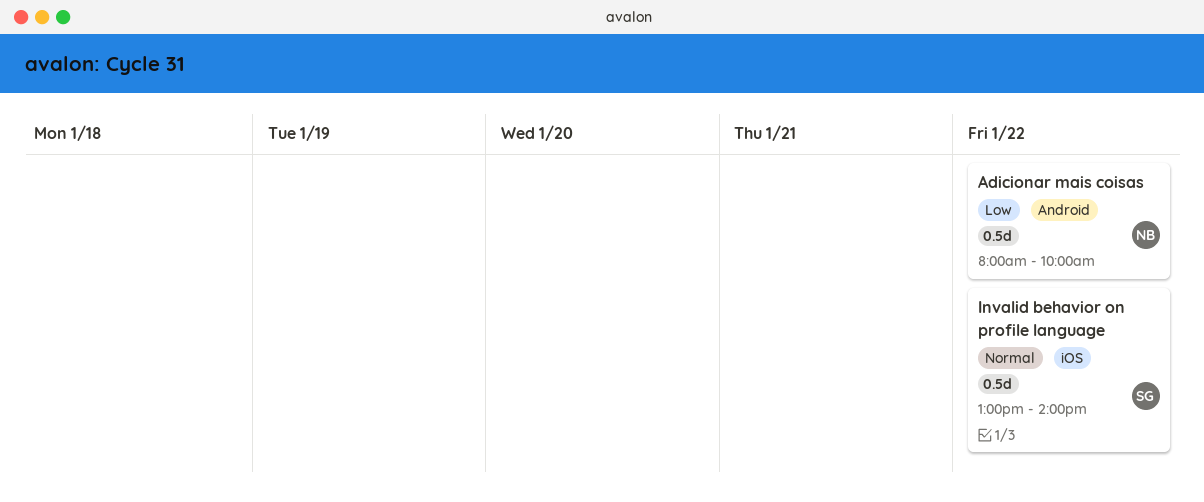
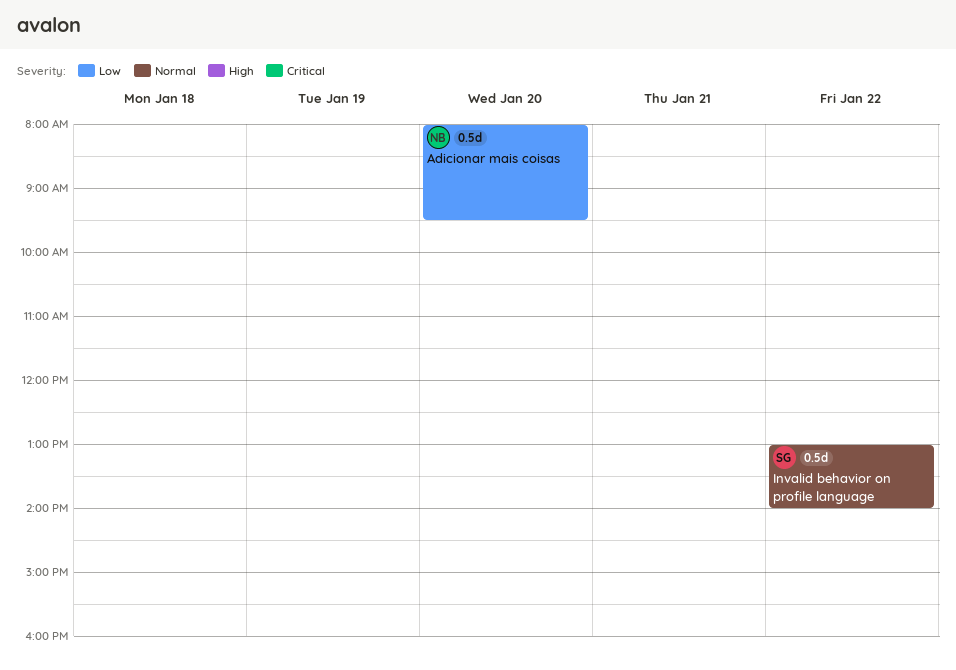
Adicionar mais coisas, day: Jan 22 -> Jan 20
Adicionar mais coisas, ends: 10:00 -> 09:30

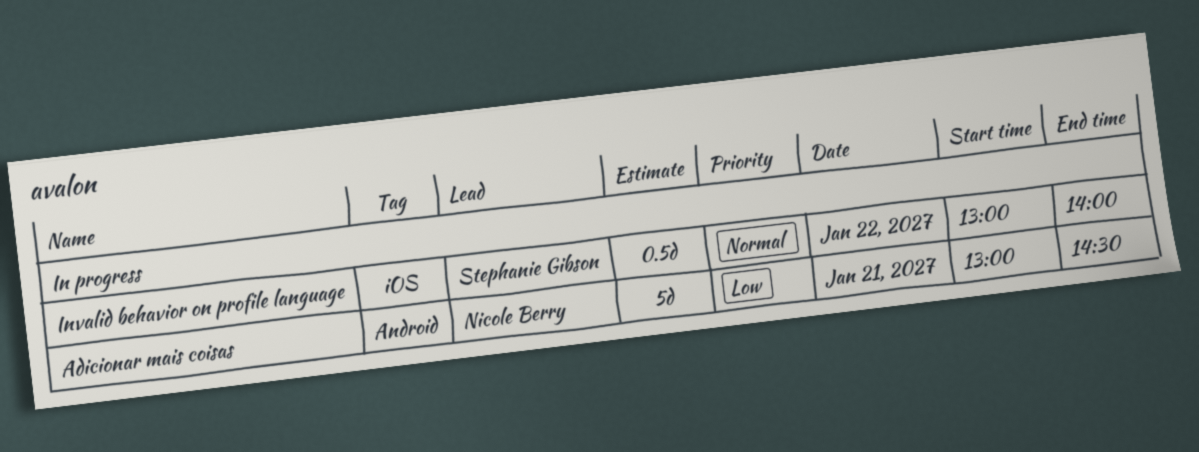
Adicionar mais coisas, estimate: 0.5d -> 5d
Adicionar mais coisas, day: Jan 20 -> Jan 21
Adicionar mais coisas, begins: 08:00 -> 13:00
Adicionar mais coisas, ends: 09:30 -> 14:30

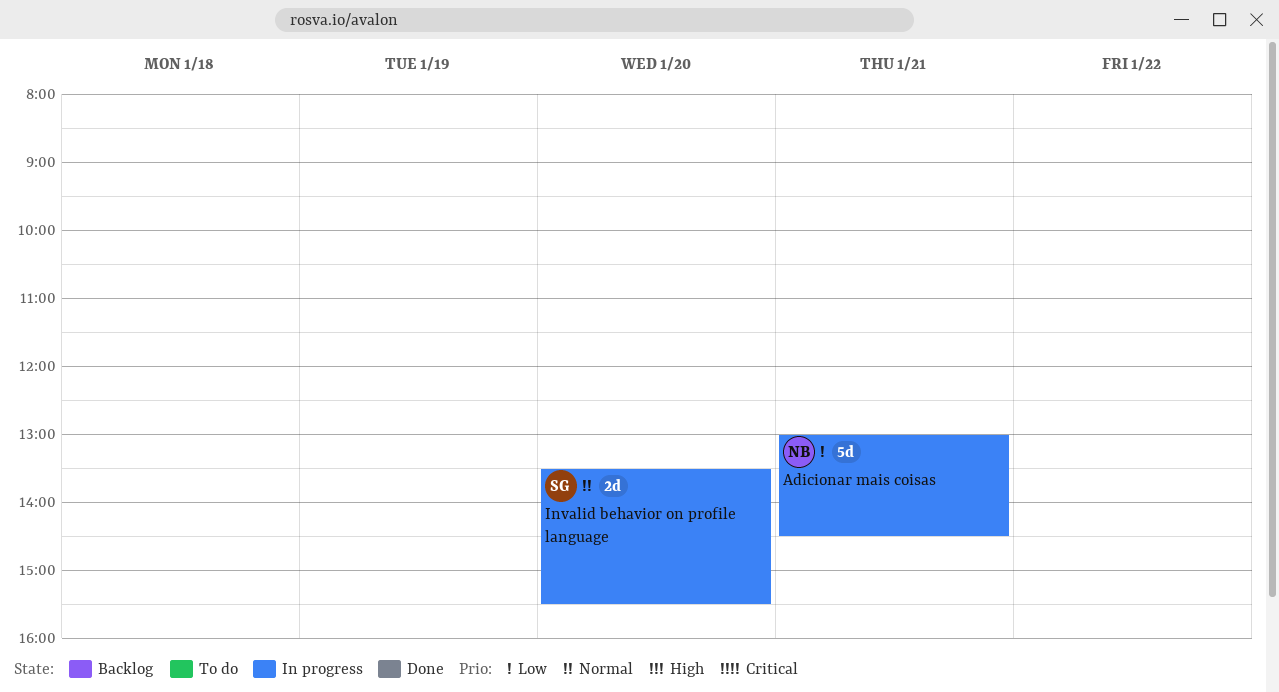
Invalid behavior on profile language, estimate: 0.5d -> 2d
Invalid behavior on profile language, day: Jan 22 -> Jan 20
Invalid behavior on profile language, begins: 13:00 -> 13:30
Invalid behavior on profile language, ends: 14:00 -> 15:30

